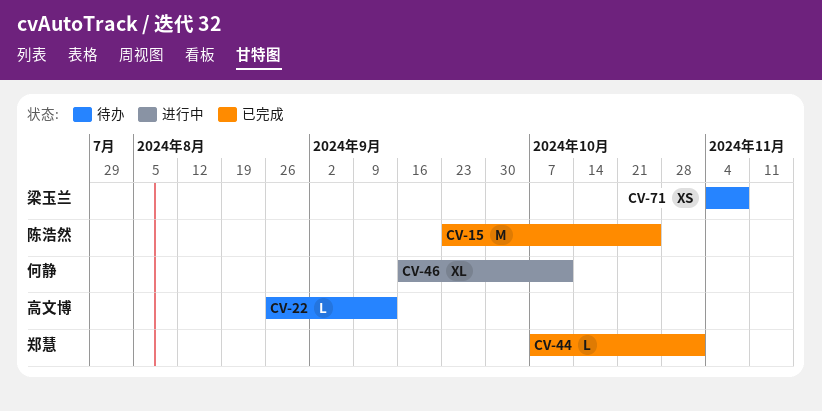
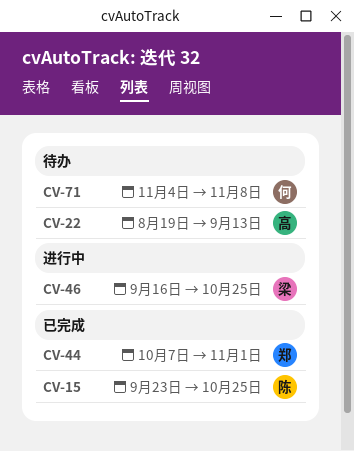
CV-22, start: Aug 26 -> Aug 19
CV-46, owner: 何静 -> 梁玉兰
CV-46, due: Oct 11 -> Oct 25
CV-71, owner: 梁玉兰 -> 何静

